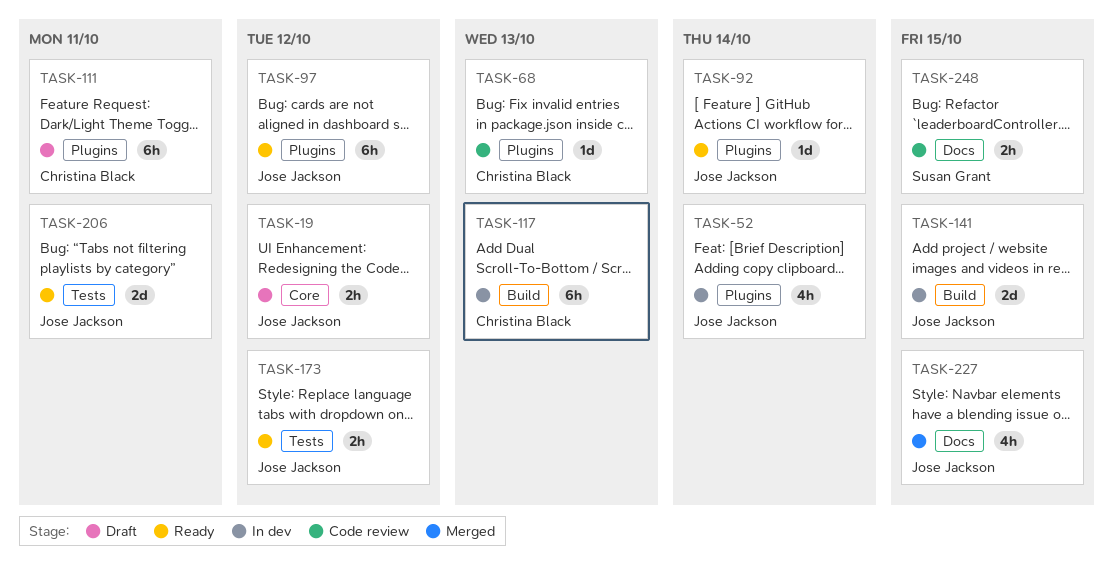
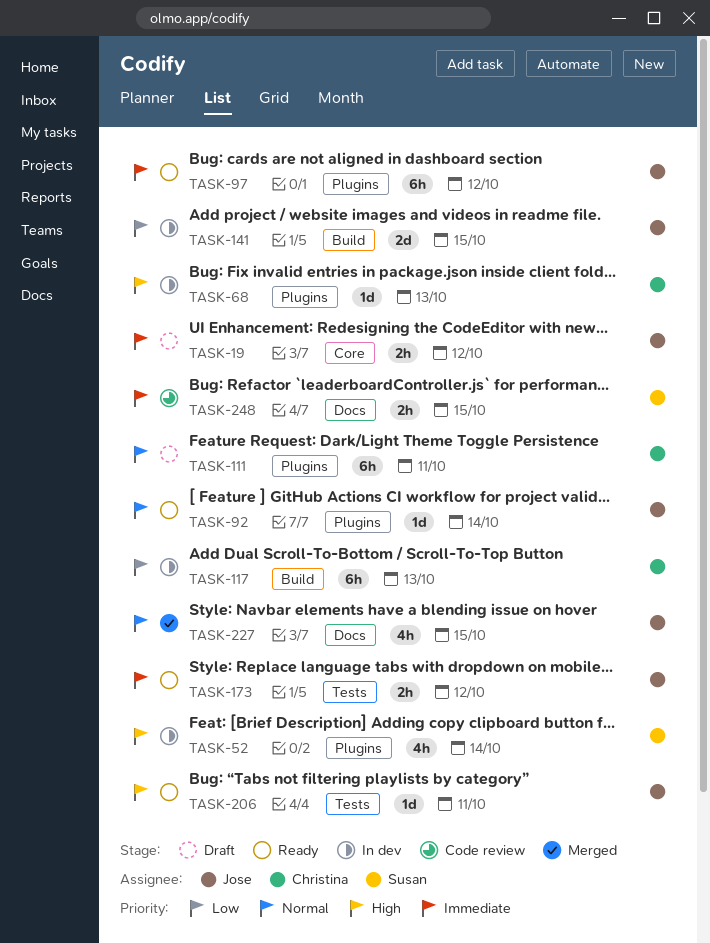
TASK-52, owner: Jose Jackson -> Susan Grant
TASK-68, status: Code review -> In dev
TASK-206, estimate: 2d -> 1d

